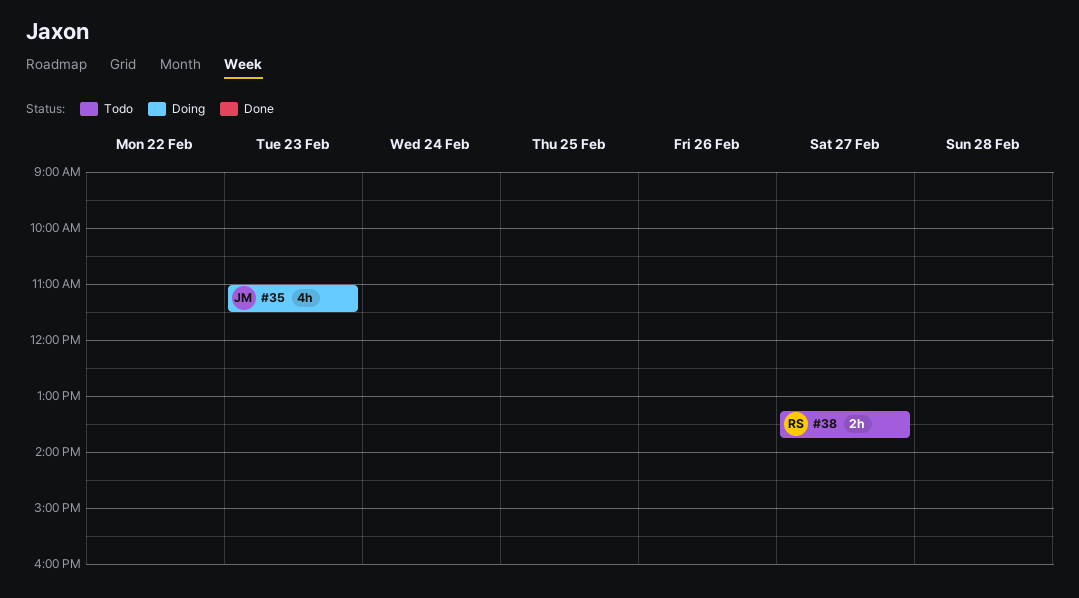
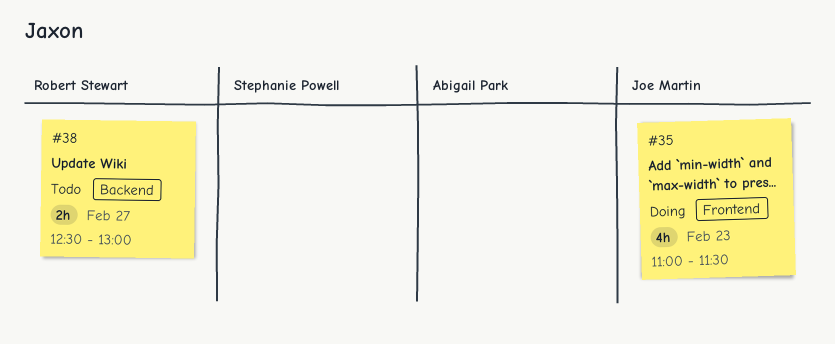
#38, begins: 13:15 -> 12:30
#38, ends: 13:45 -> 13:00

